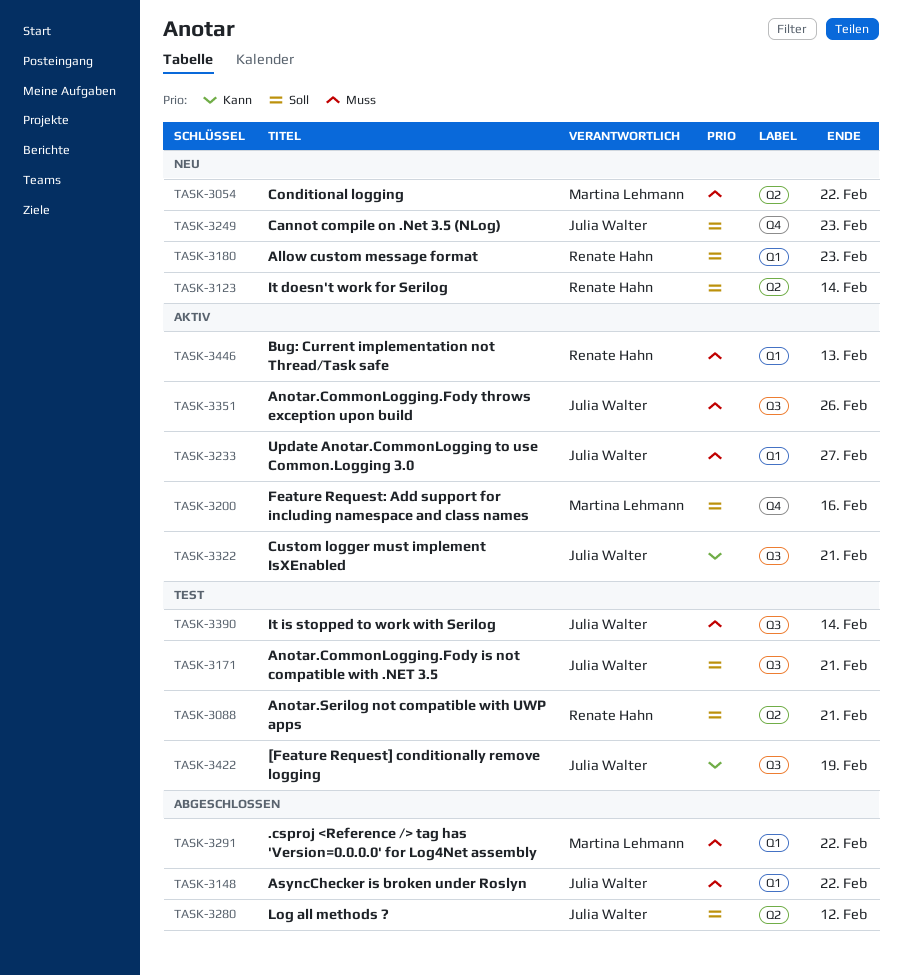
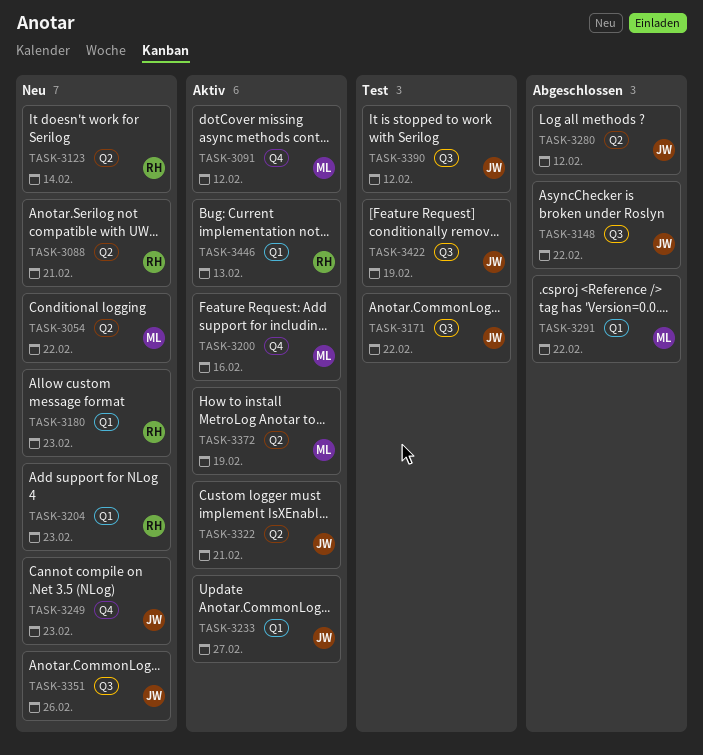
TASK-3088, status: Test -> Neu
TASK-3091: none -> present
TASK-3148, label: Q1 -> Q3
TASK-3171, due: Feb 21 -> Feb 22
TASK-3204: none -> present
TASK-3322, label: Q3 -> Q2
TASK-3351, status: Aktiv -> Neu
TASK-3372: none -> present
TASK-3390, due: Feb 14 -> Feb 12

